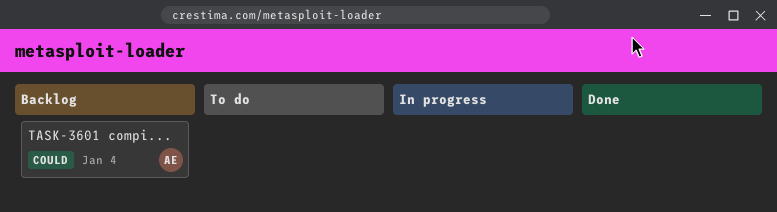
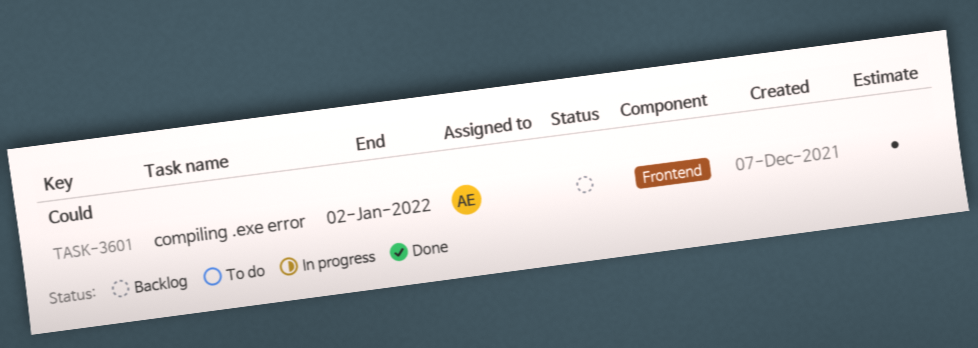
TASK-3601, due: Jan 4 -> Jan 2

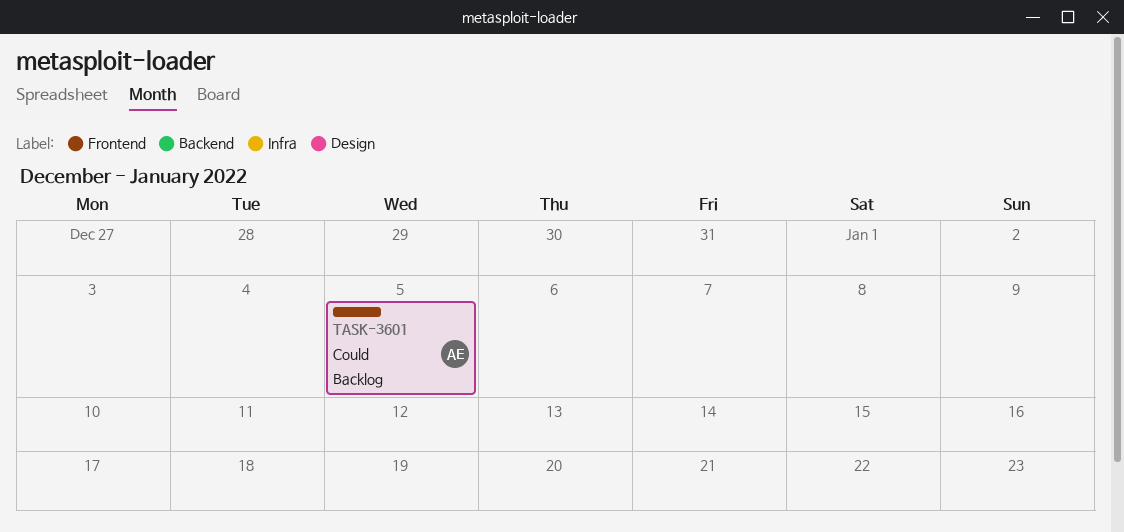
TASK-3601, due: Jan 2 -> Jan 5

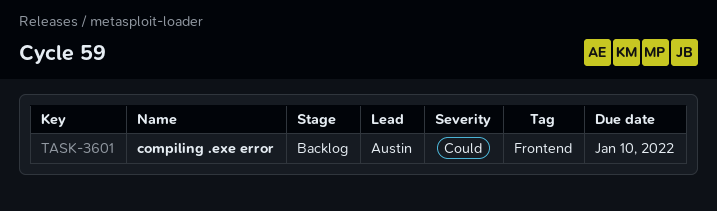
TASK-3601, due: Jan 5 -> Jan 10

